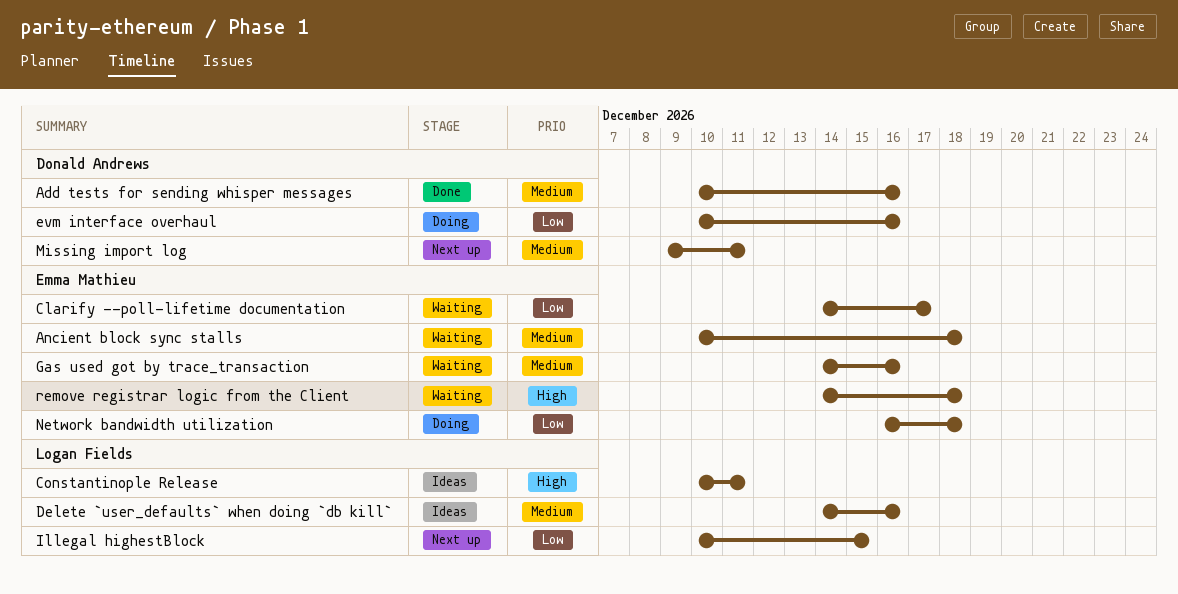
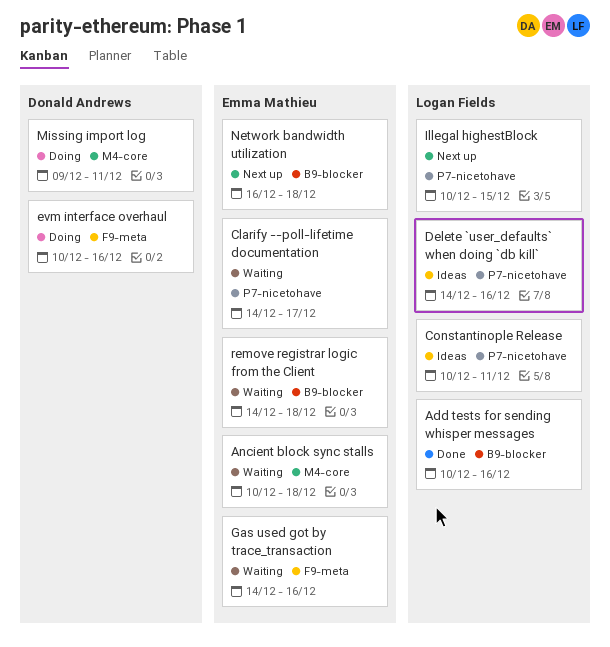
Add tests for sending whisper messages, owner: Donald Andrews -> Logan Fields
Missing import log, status: Next up -> Doing
Network bandwidth utilization, status: Doing -> Next up

